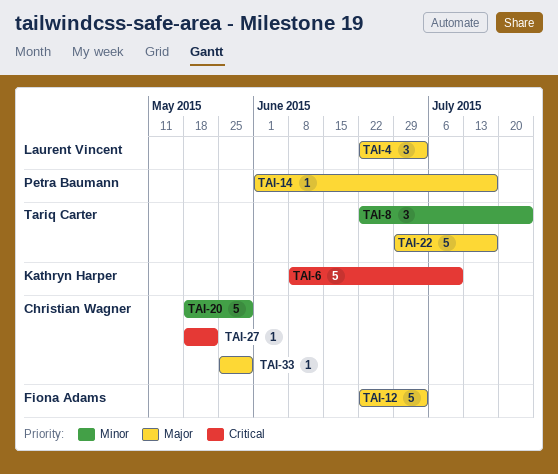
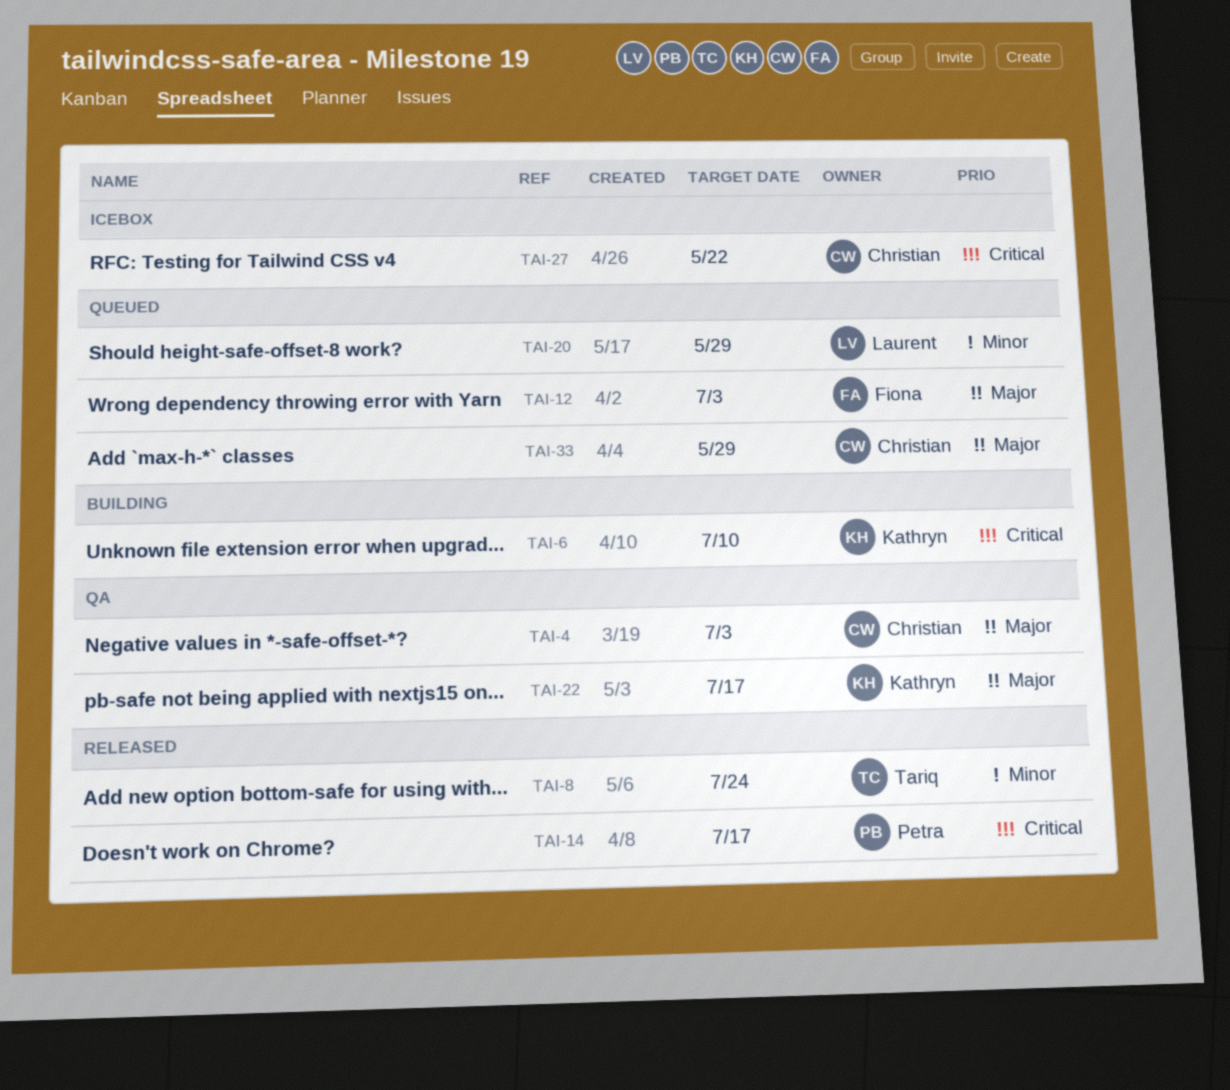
TAI-4, owner: Laurent Vincent -> Christian Wagner
TAI-14, priority: Major -> Critical
TAI-20, owner: Christian Wagner -> Laurent Vincent
TAI-22, owner: Tariq Carter -> Kathryn Harper

